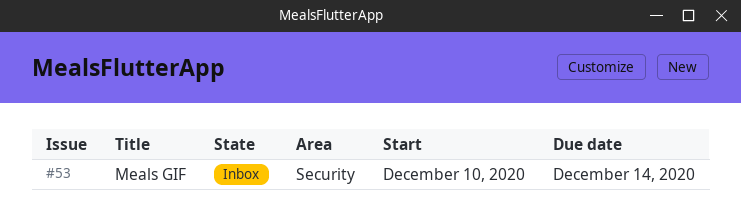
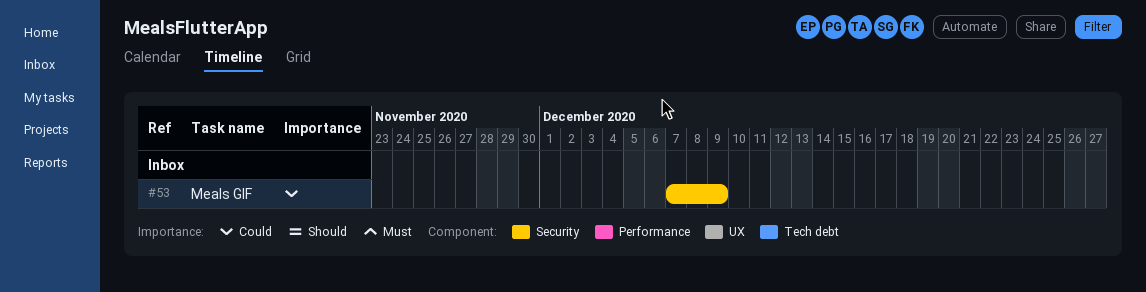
#53, start: Dec 10 -> Dec 7
#53, due: Dec 14 -> Dec 9

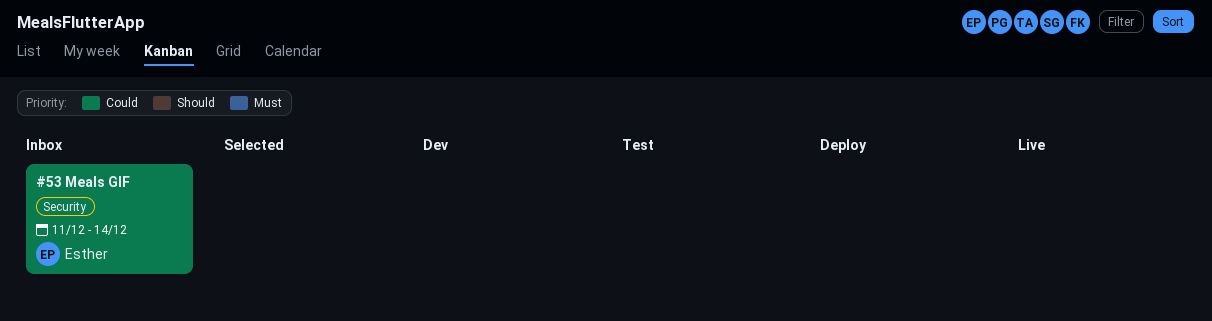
#53, start: Dec 7 -> Dec 11
#53, due: Dec 9 -> Dec 14

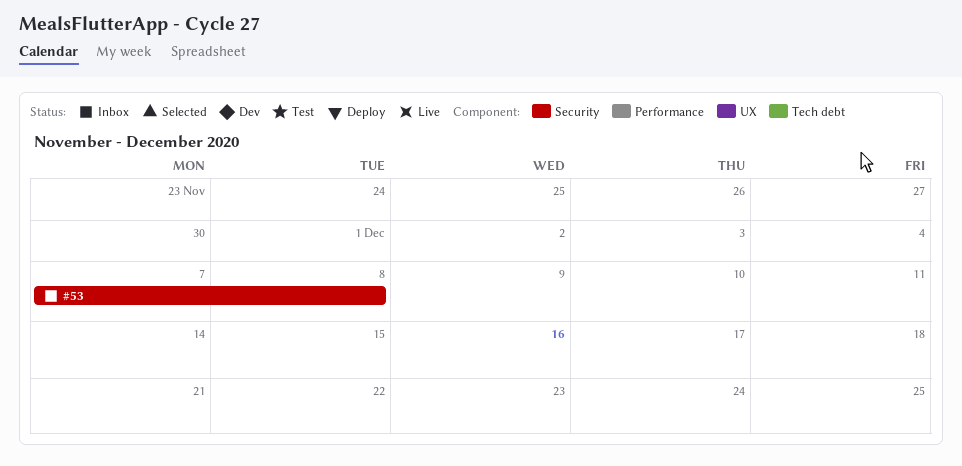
#53, start: Dec 11 -> Dec 7
#53, due: Dec 14 -> Dec 8

